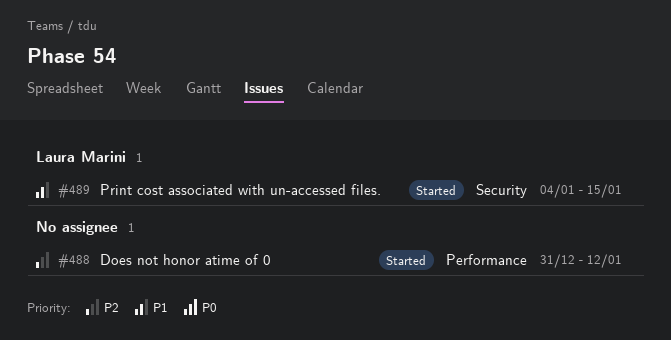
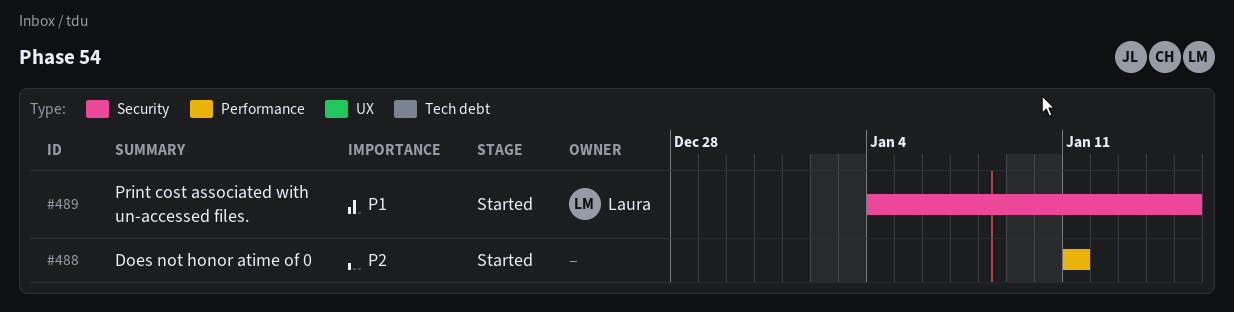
#488, start: Dec 31 -> Jan 11
#488, due: Jan 12 -> Jan 11

